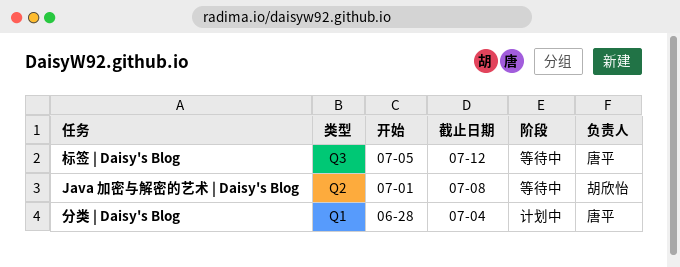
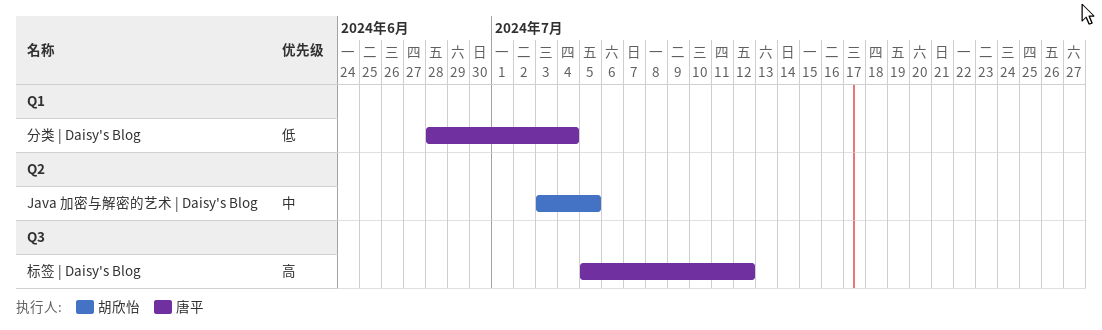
Java 加密与解密的艺术 | Daisy's Blog, start: Jul 1 -> Jul 3
Java 加密与解密的艺术 | Daisy's Blog, due: Jul 8 -> Jul 5

